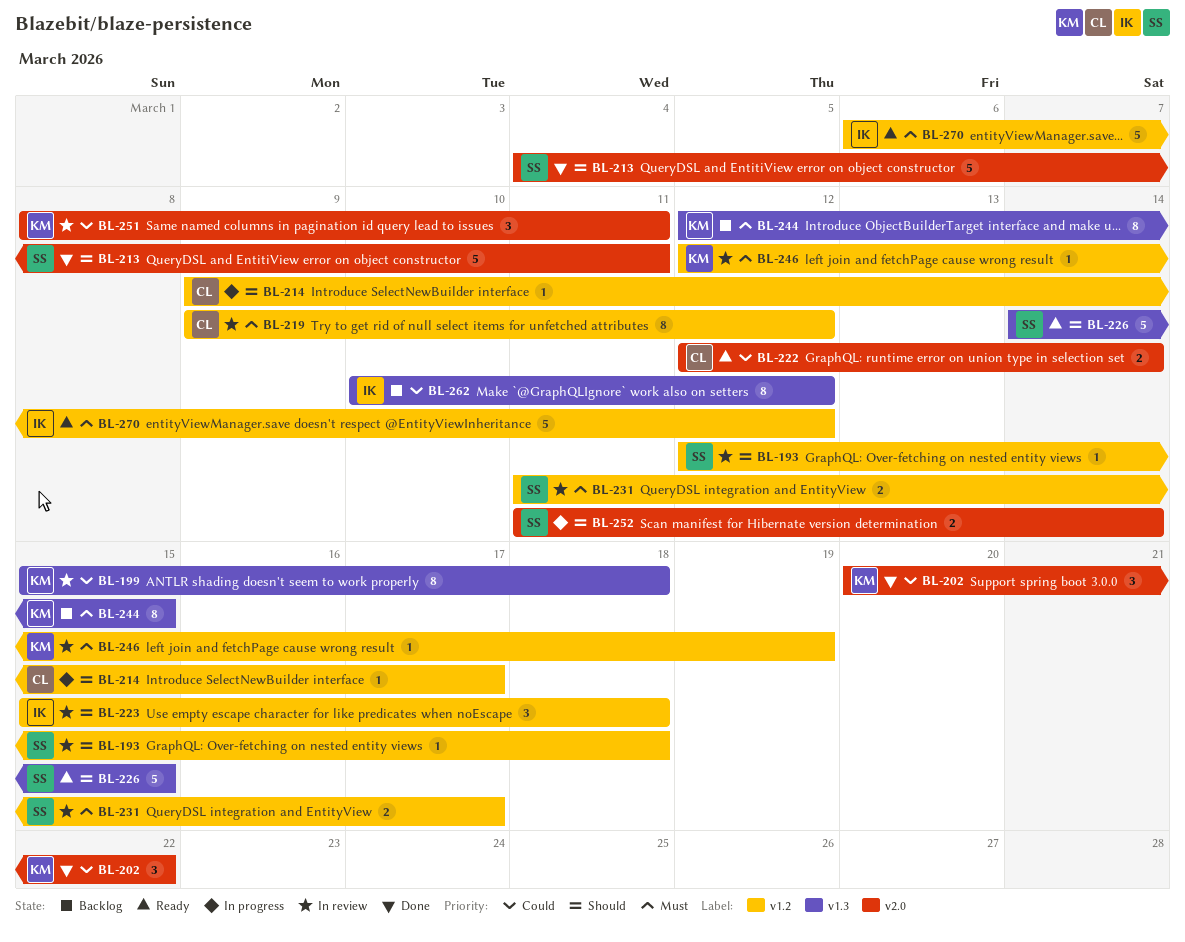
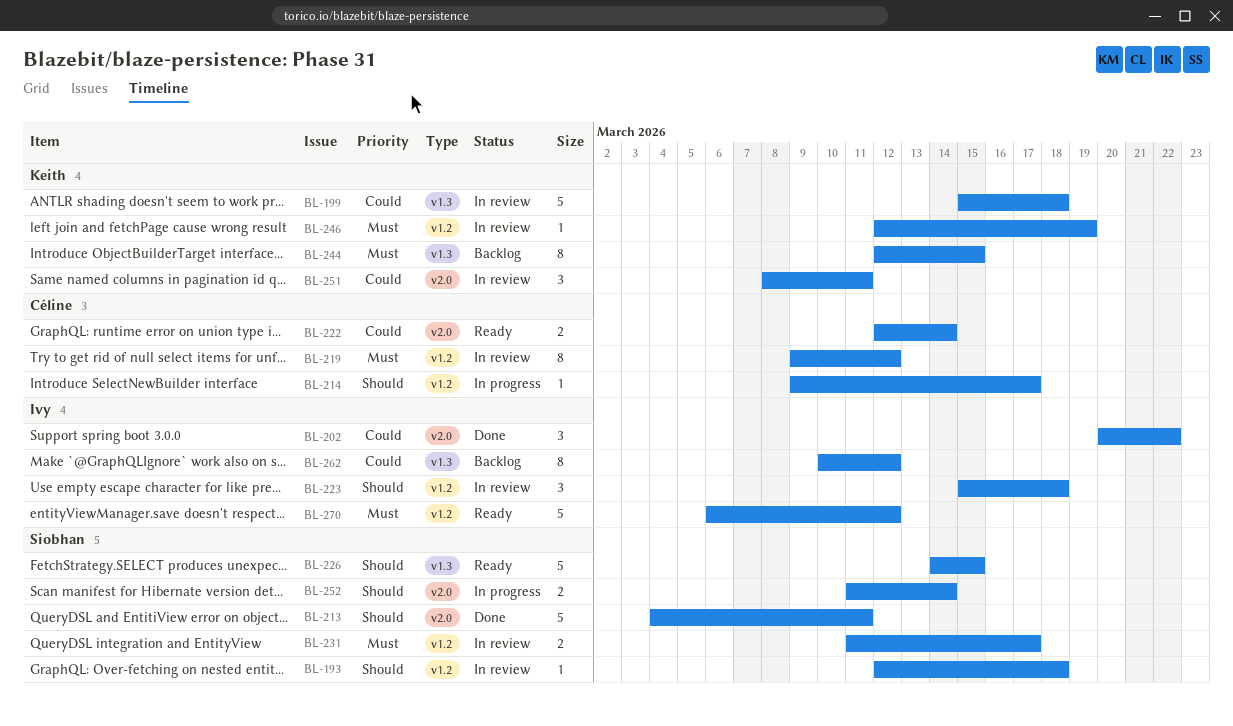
BL-199, estimate: 8 -> 5
BL-202, owner: Keith -> Ivy

